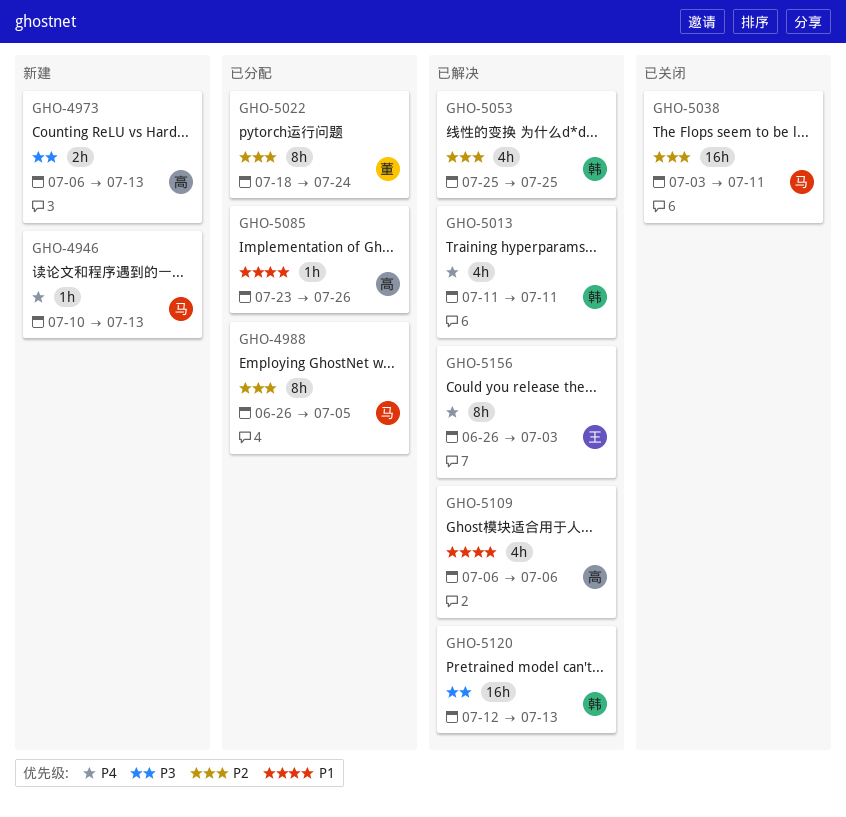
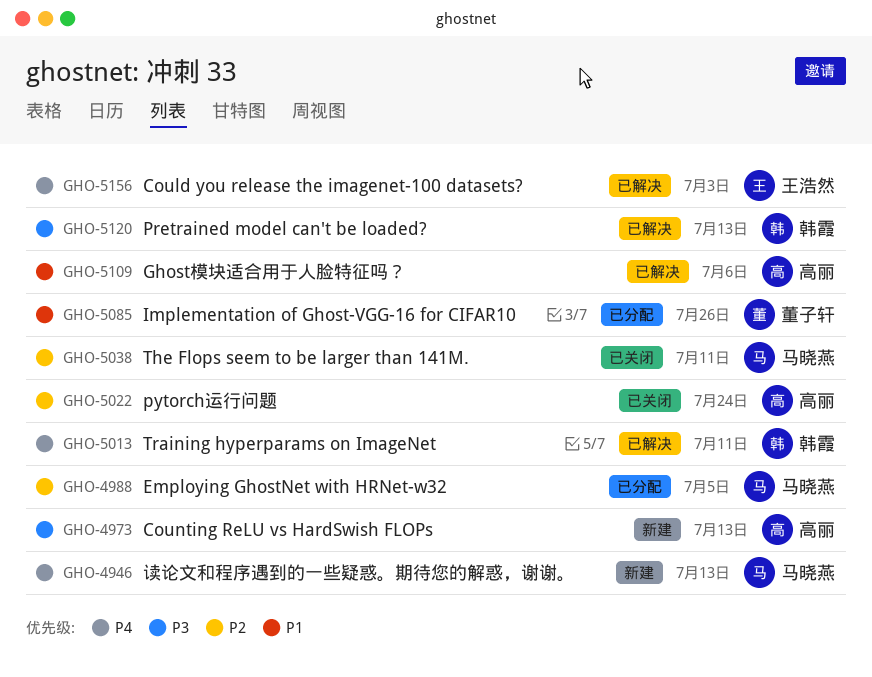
GHO-5022, status: 已分配 -> 已关闭
GHO-5022, owner: 董子轩 -> 高丽
GHO-5053: present -> none
GHO-5085, owner: 高丽 -> 董子轩

